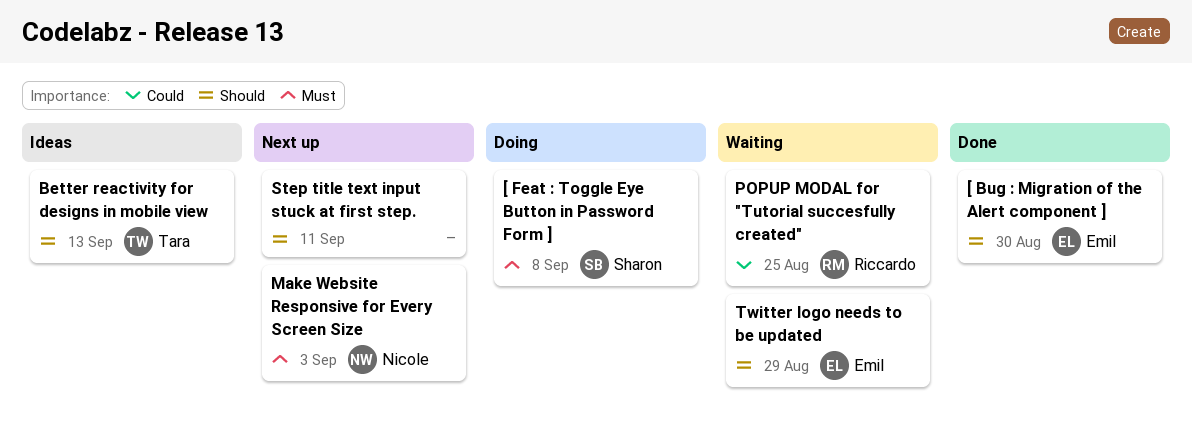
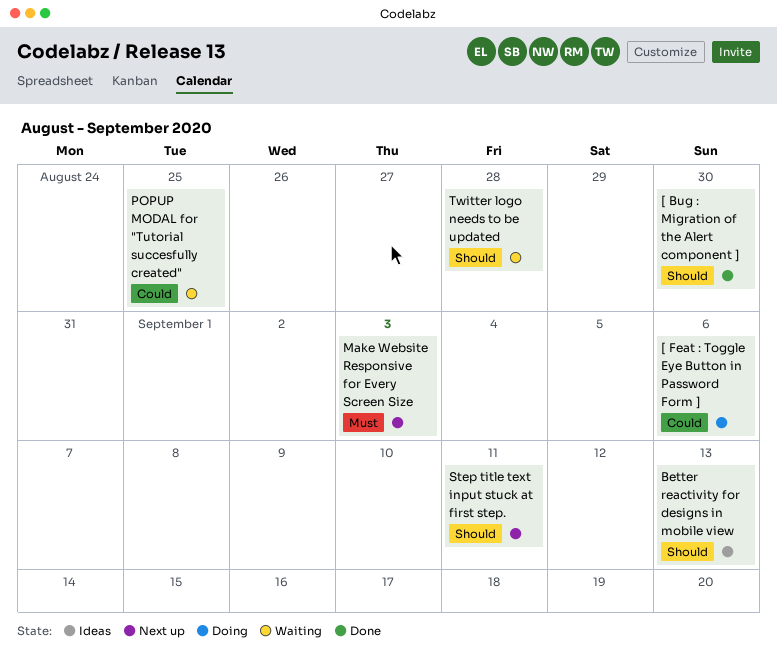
[ Feat : Toggle Eye Button in Password Form ], priority: Must -> Could
[ Feat : Toggle Eye Button in Password Form ], due: Sep 8 -> Sep 6
Twitter logo needs to be updated, due: Aug 29 -> Aug 28

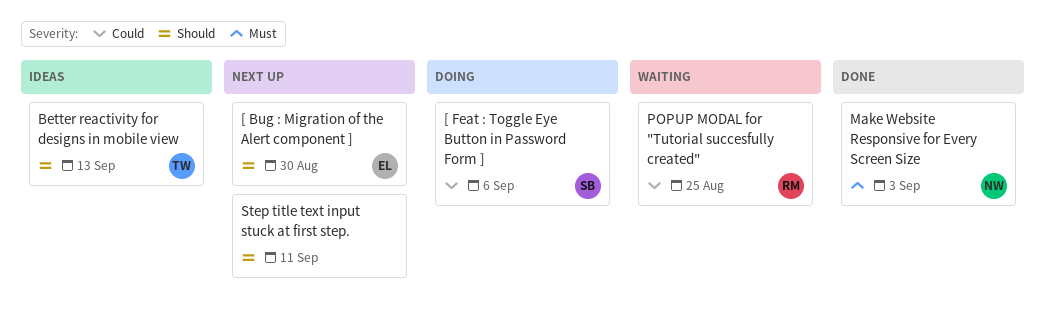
[ Bug : Migration of the Alert component ], status: Done -> Next up
Make Website Responsive for Every Screen Size, status: Next up -> Done
Twitter logo needs to be updated: present -> none

